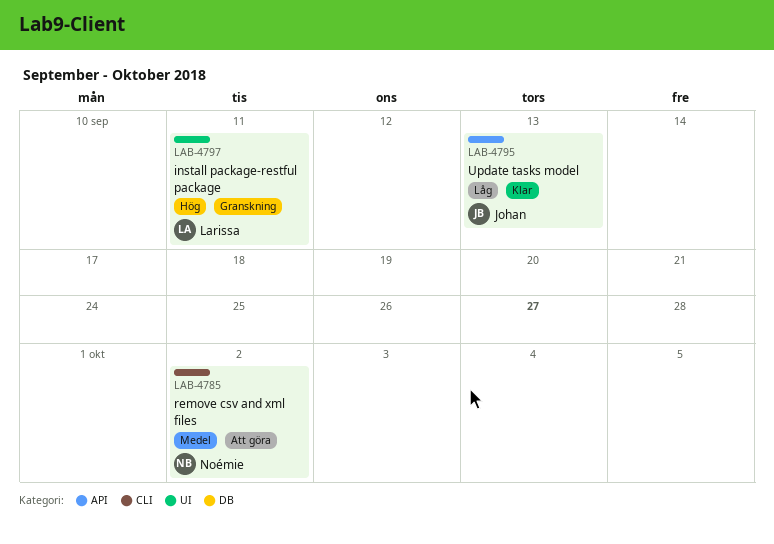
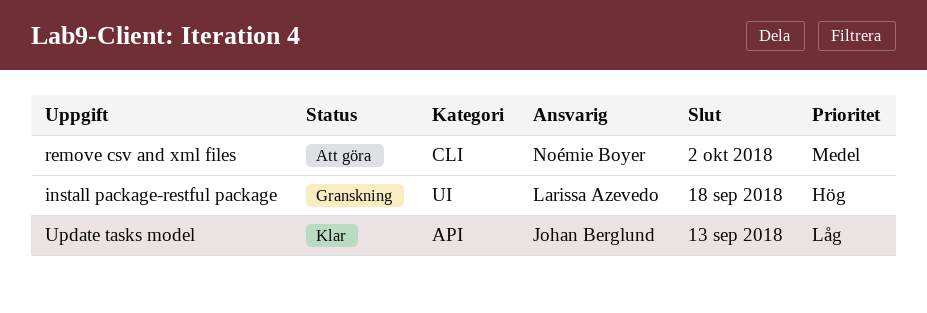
install package-restful package, due: Sep 11 -> Sep 18

